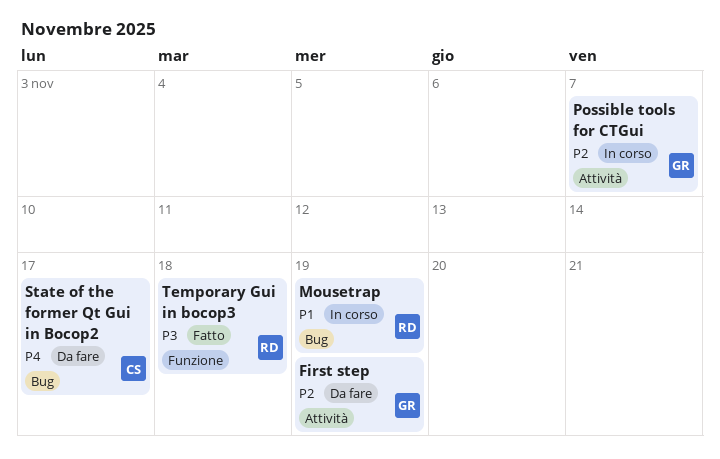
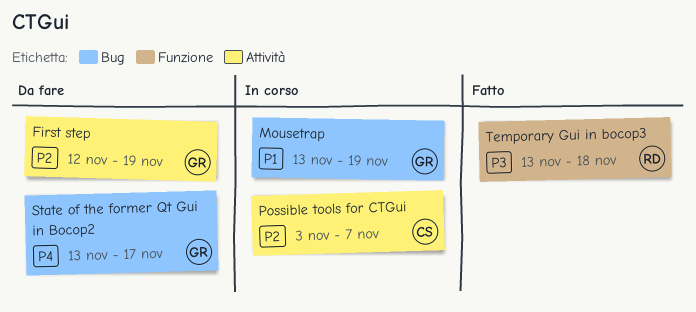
Mousetrap, owner: RD -> GR
Possible tools for CTGui, owner: GR -> CS
State of the former Qt Gui in Bocop2, owner: CS -> GR

